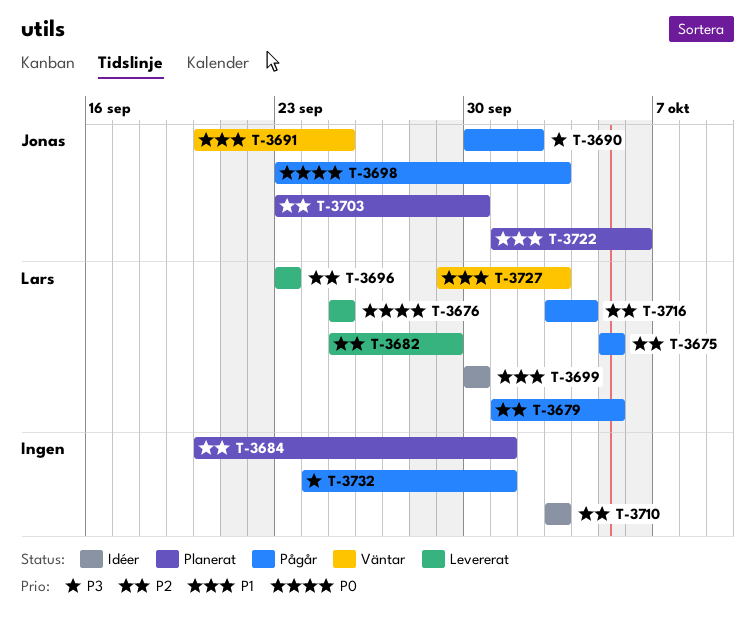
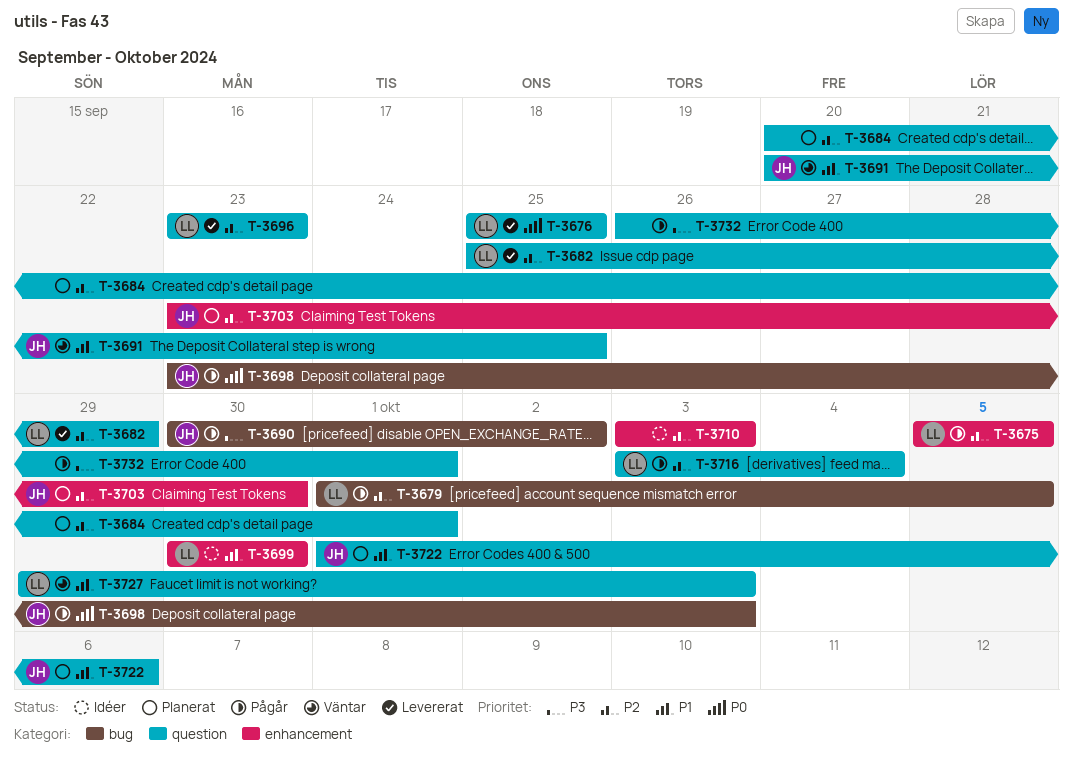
T-3732, start: Sep 24 -> Sep 26

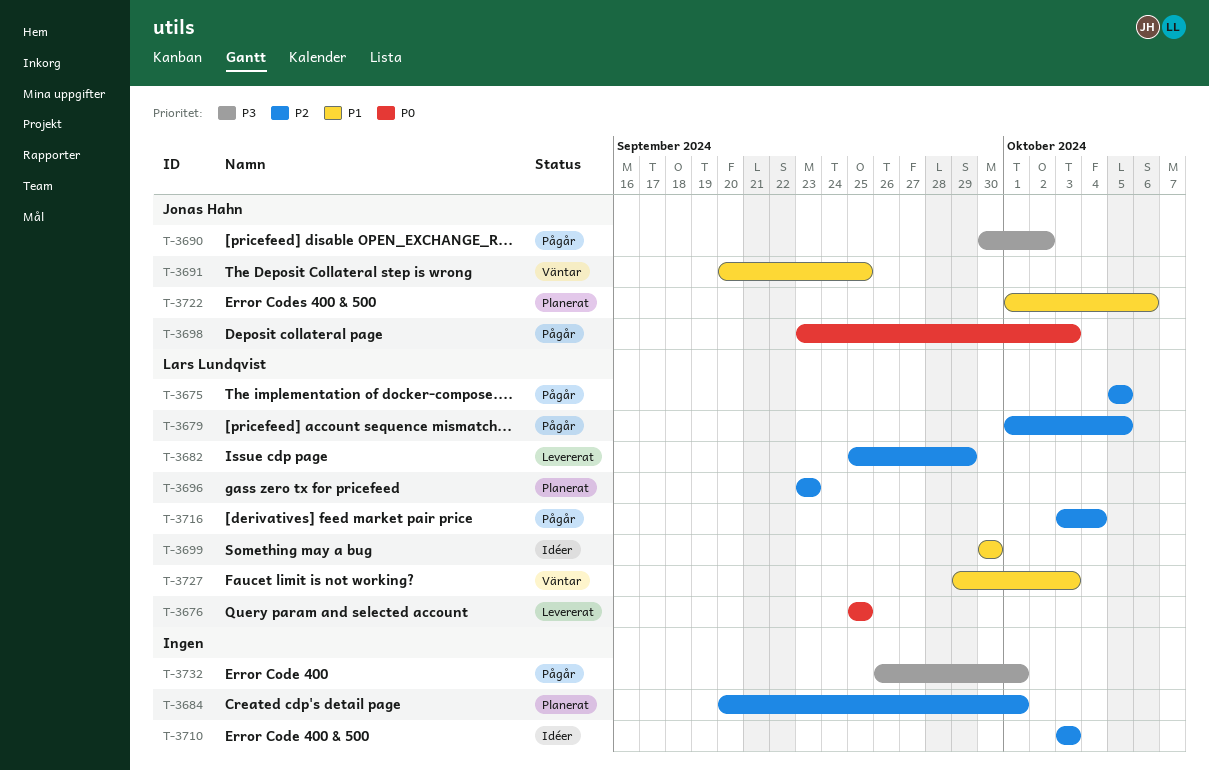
T-3696, status: Levererat -> Planerat
T-3703: present -> none

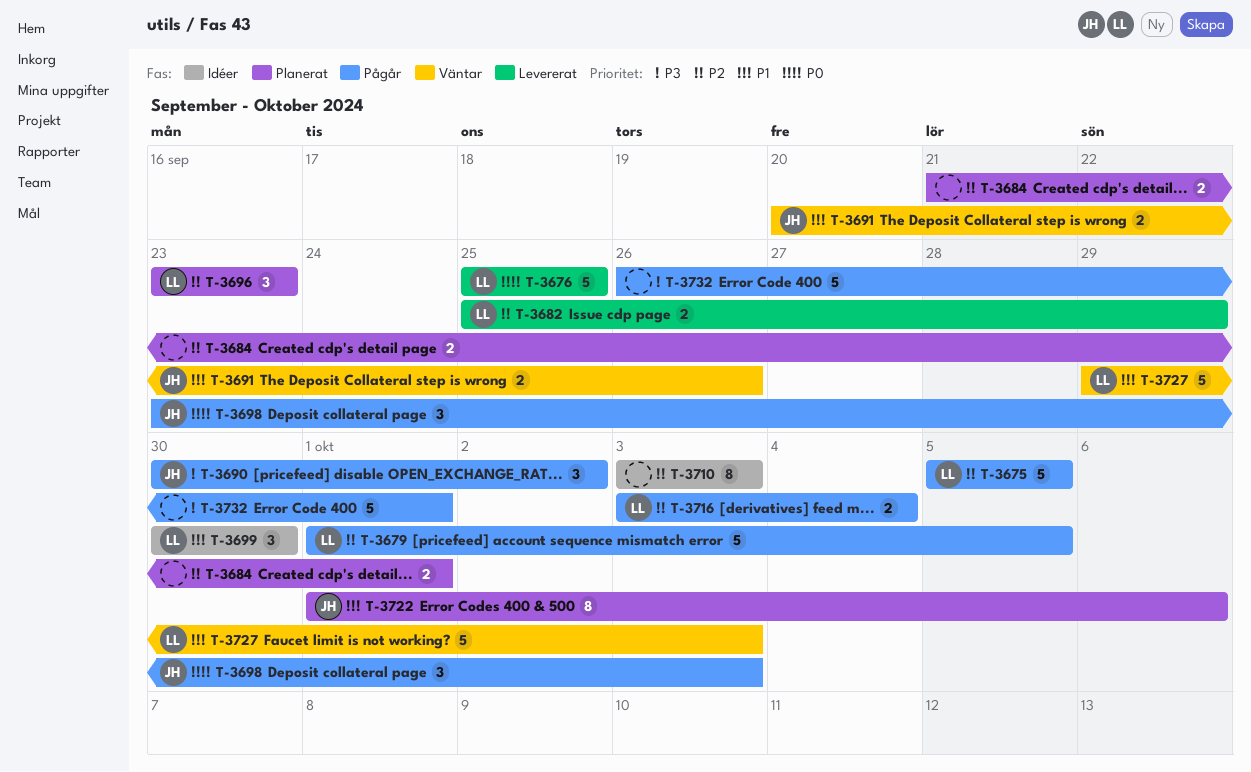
T-3684, start: Sep 20 -> Sep 21
T-3691, due: Sep 25 -> Sep 26

